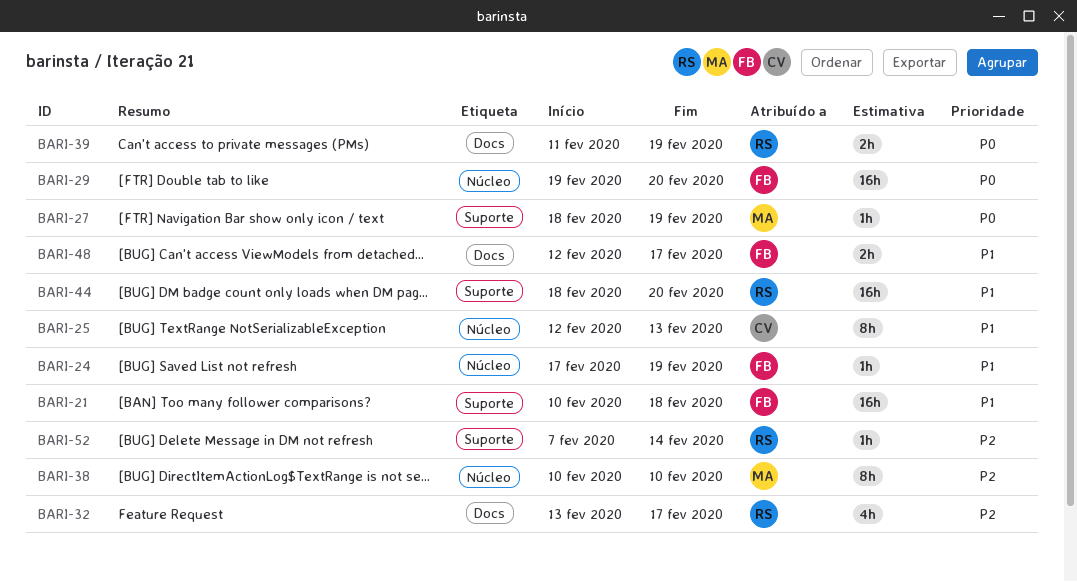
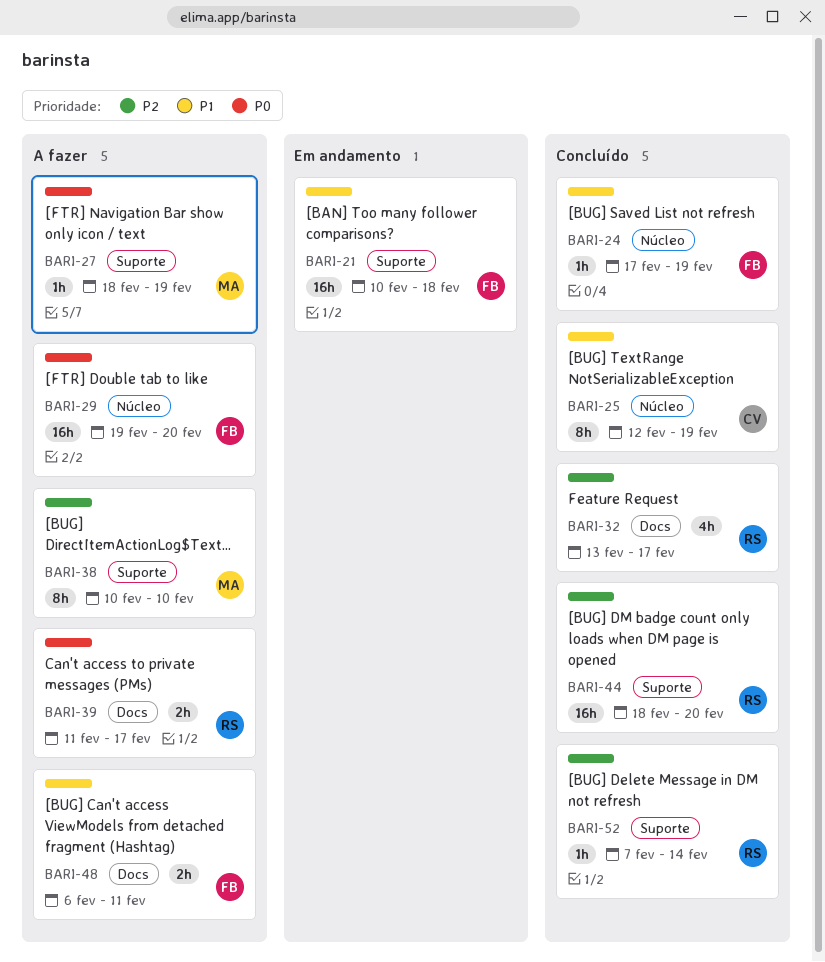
BARI-25, due: Feb 13 -> Feb 19
BARI-38, label: Núcleo -> Suporte
BARI-39, due: Feb 19 -> Feb 17
BARI-44, priority: P1 -> P2
BARI-48, start: Feb 12 -> Feb 6
BARI-48, due: Feb 17 -> Feb 11

